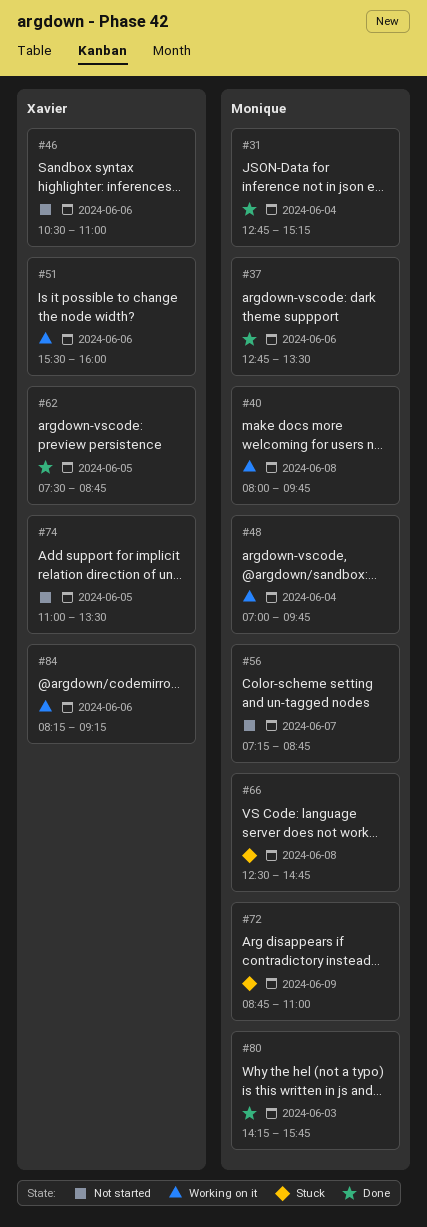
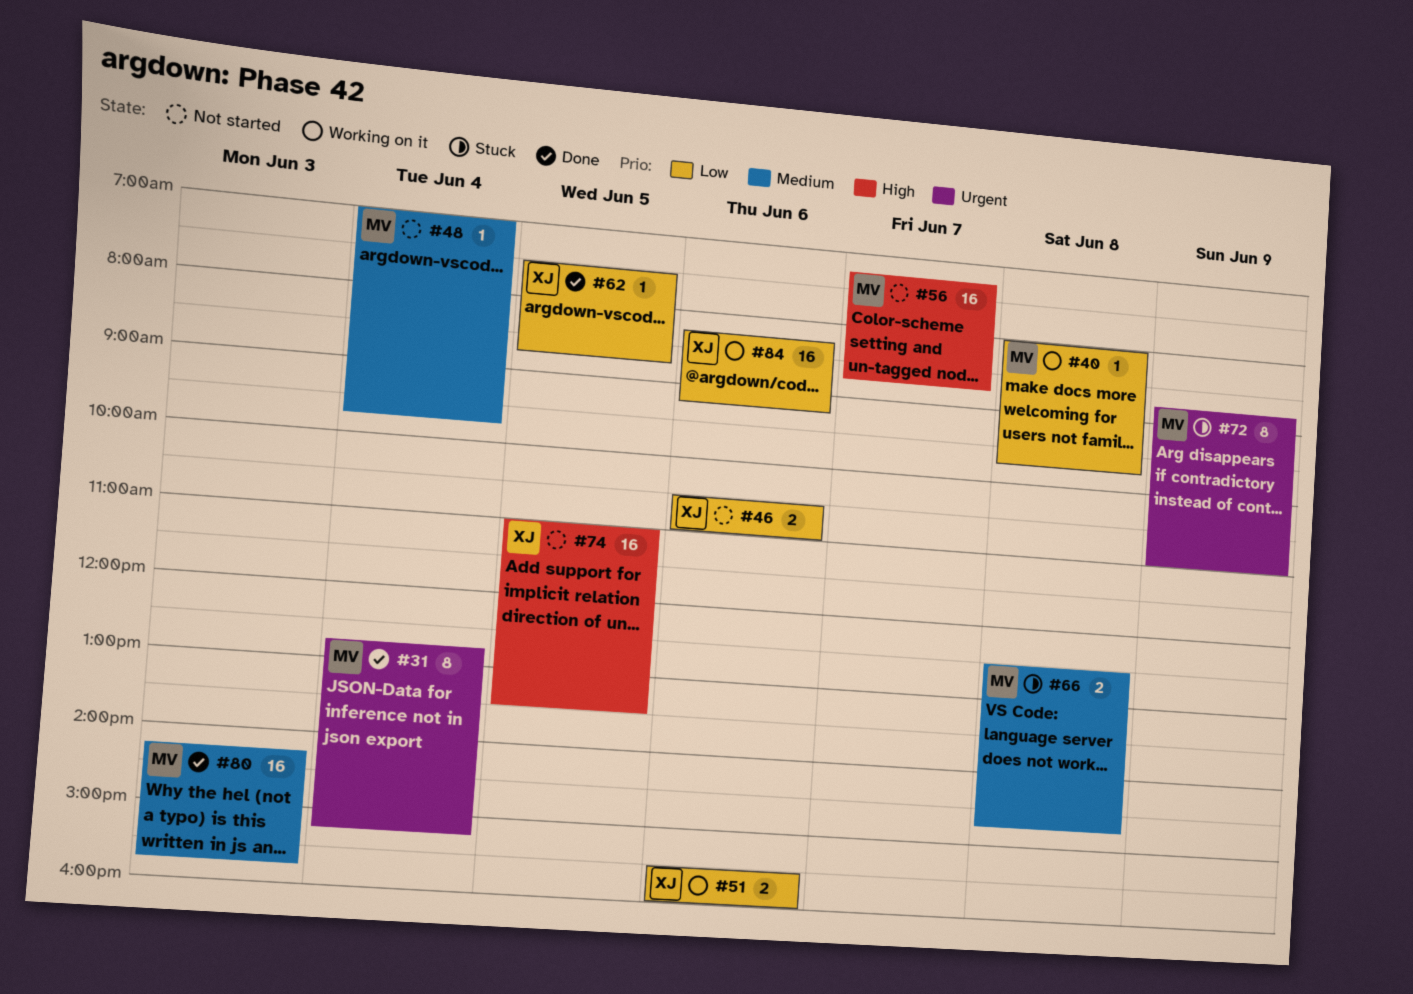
#37: present -> none
#48, status: Working on it -> Not started

